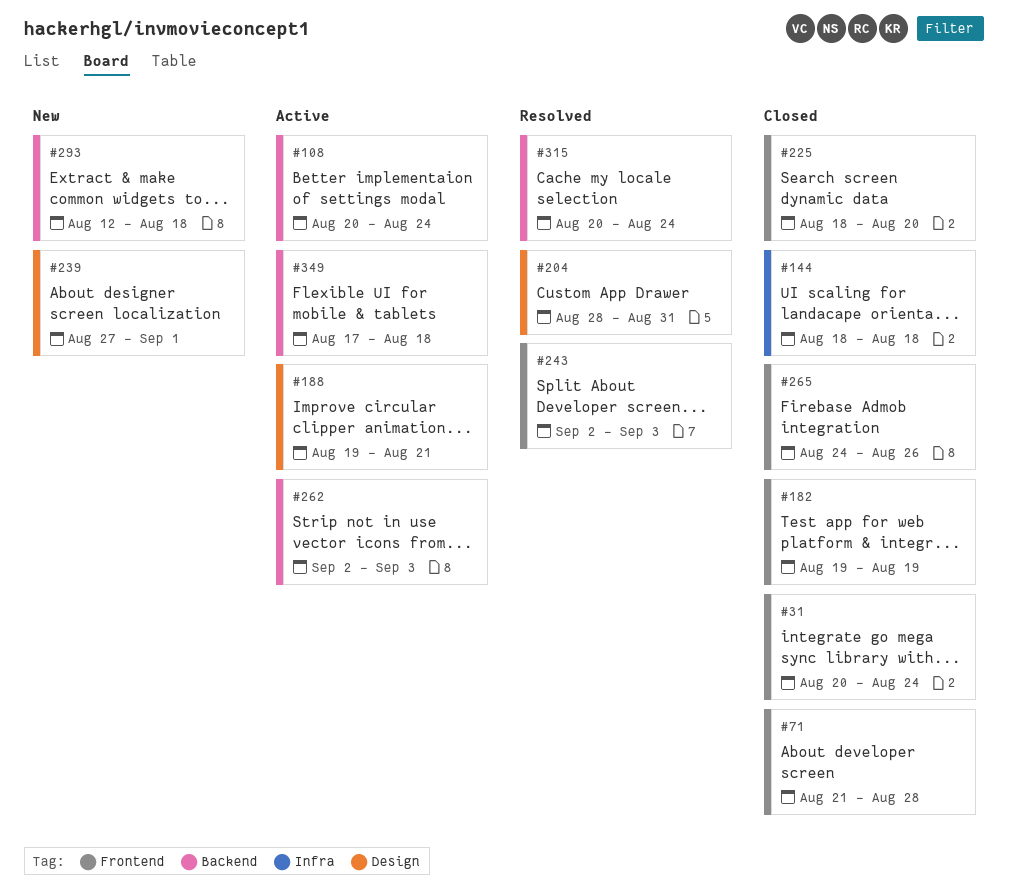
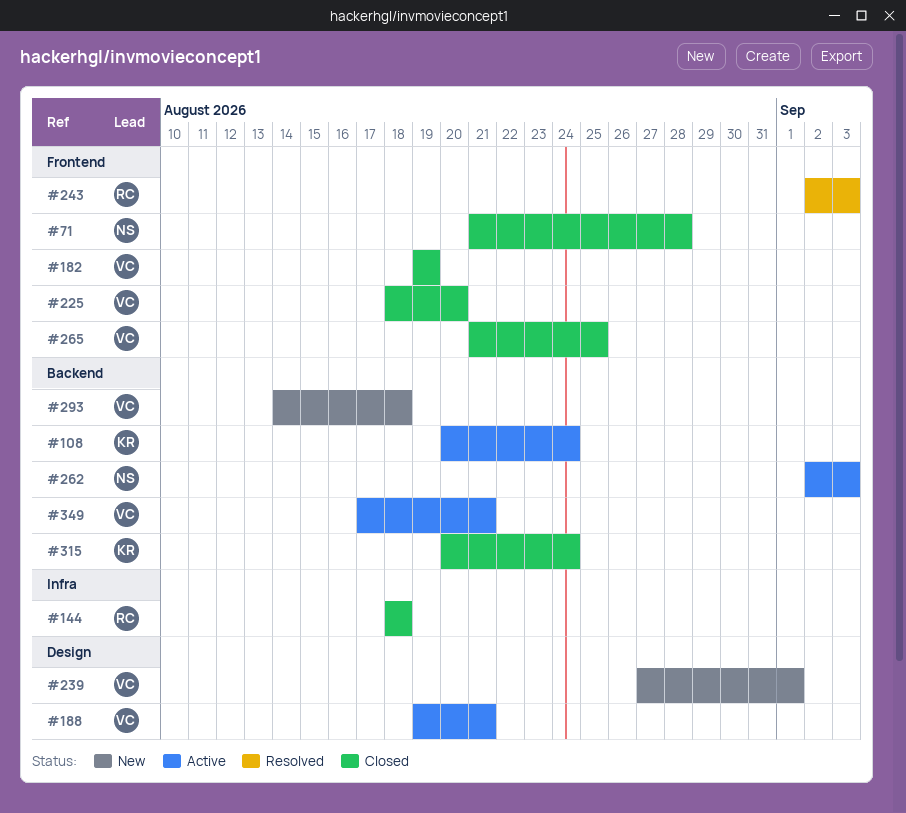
#31: present -> none
#204: present -> none
#265, start: Aug 24 -> Aug 21
#265, due: Aug 26 -> Aug 25
#293, start: Aug 12 -> Aug 14
#315, status: Resolved -> Closed
#349, due: Aug 18 -> Aug 21

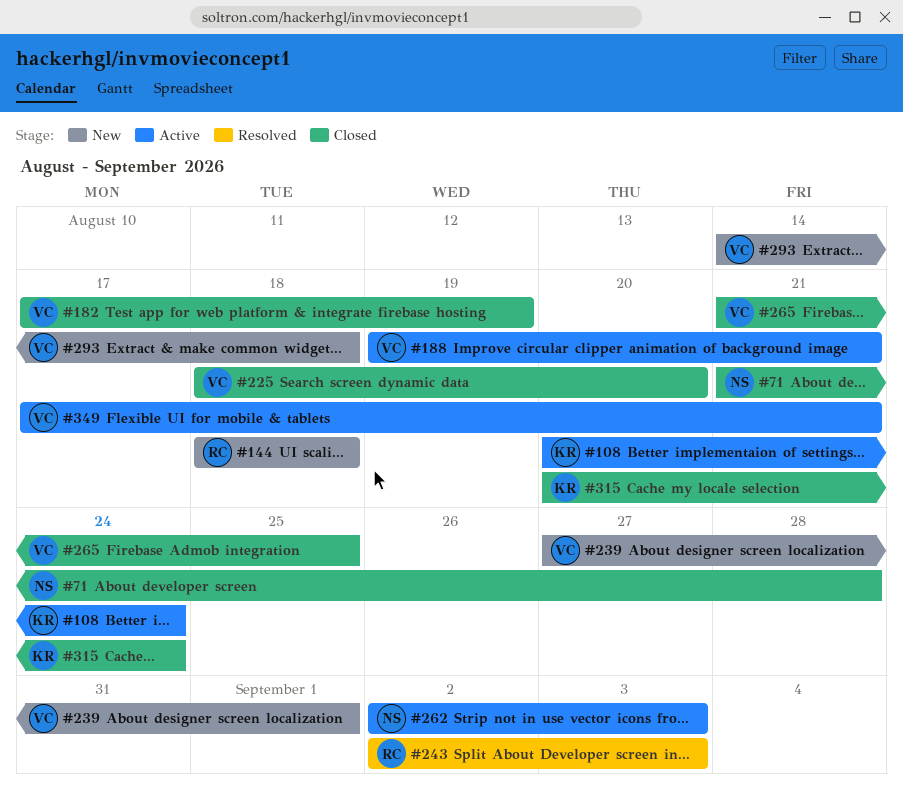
#144, status: Closed -> New
#182, start: Aug 19 -> Aug 17

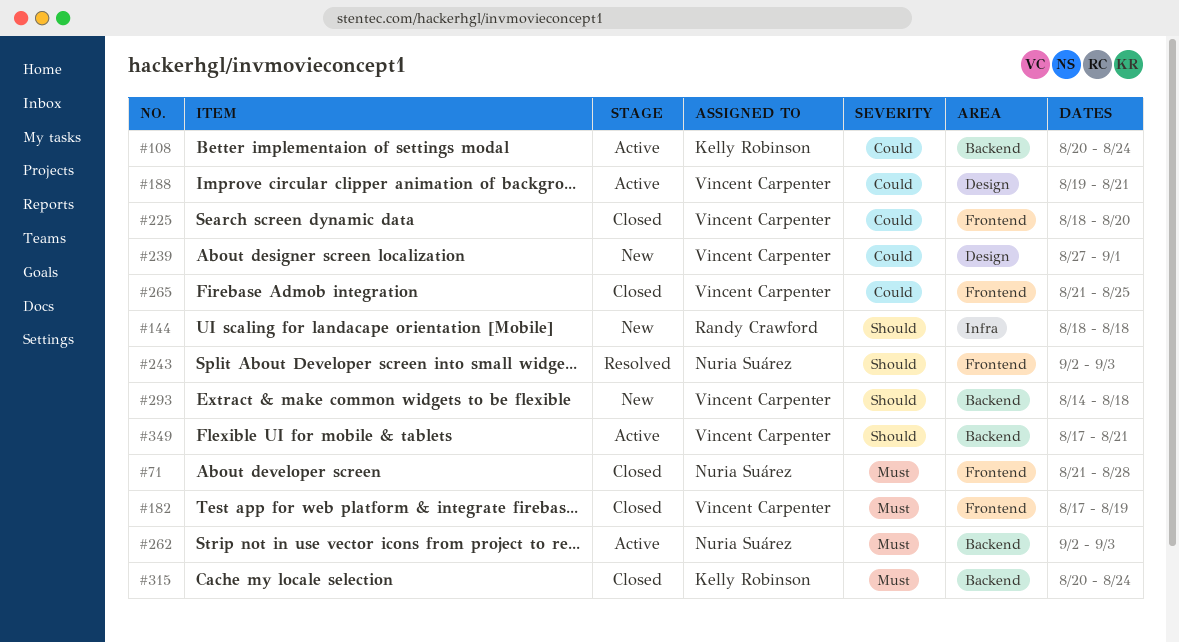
#243, owner: Randy Crawford -> Nuria Suárez

